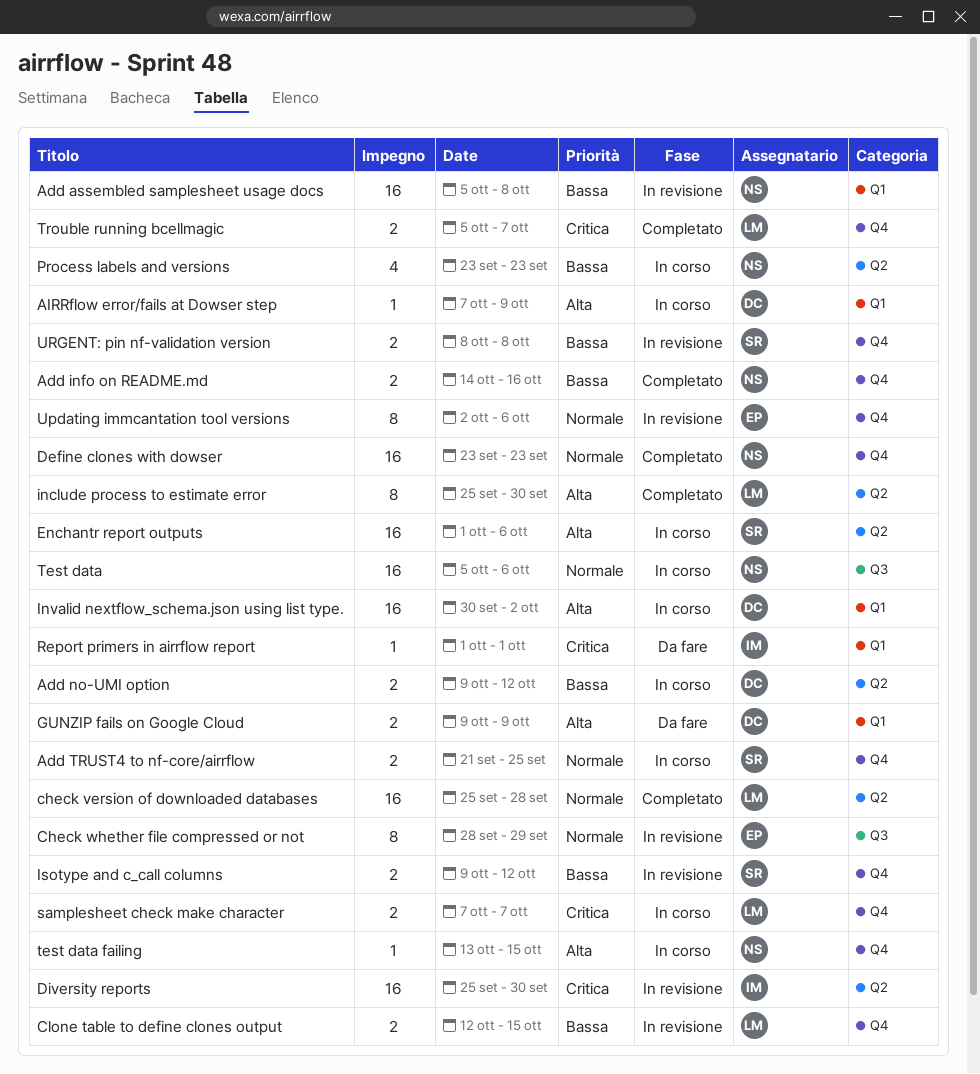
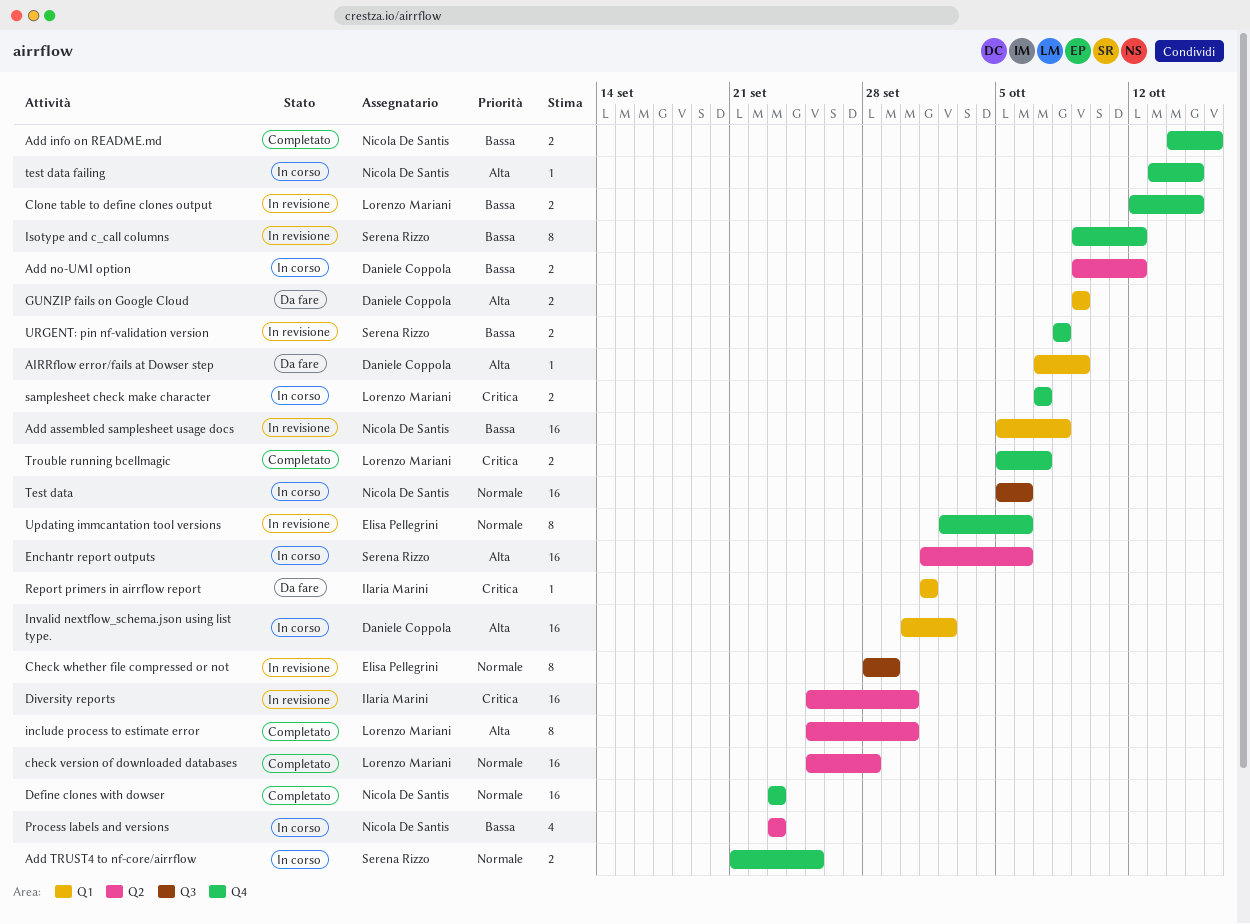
AIRRflow error/fails at Dowser step, status: In corso -> Da fare
Isotype and c_call columns, estimate: 2 -> 8

